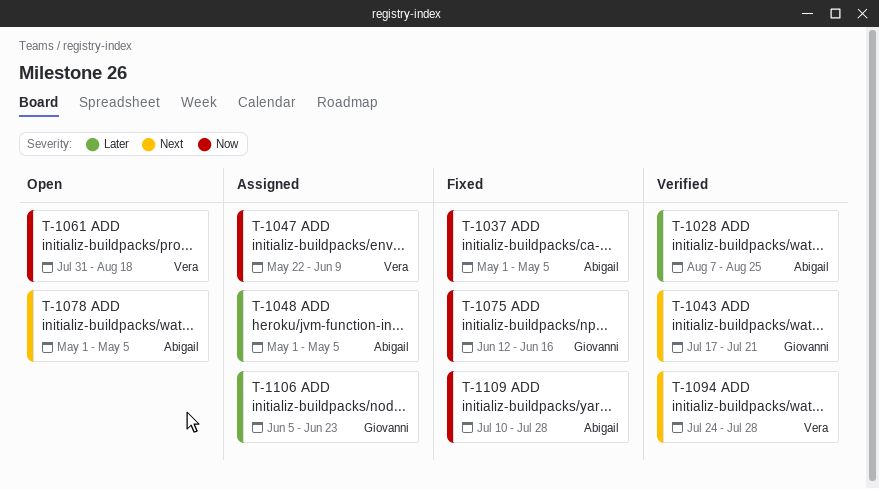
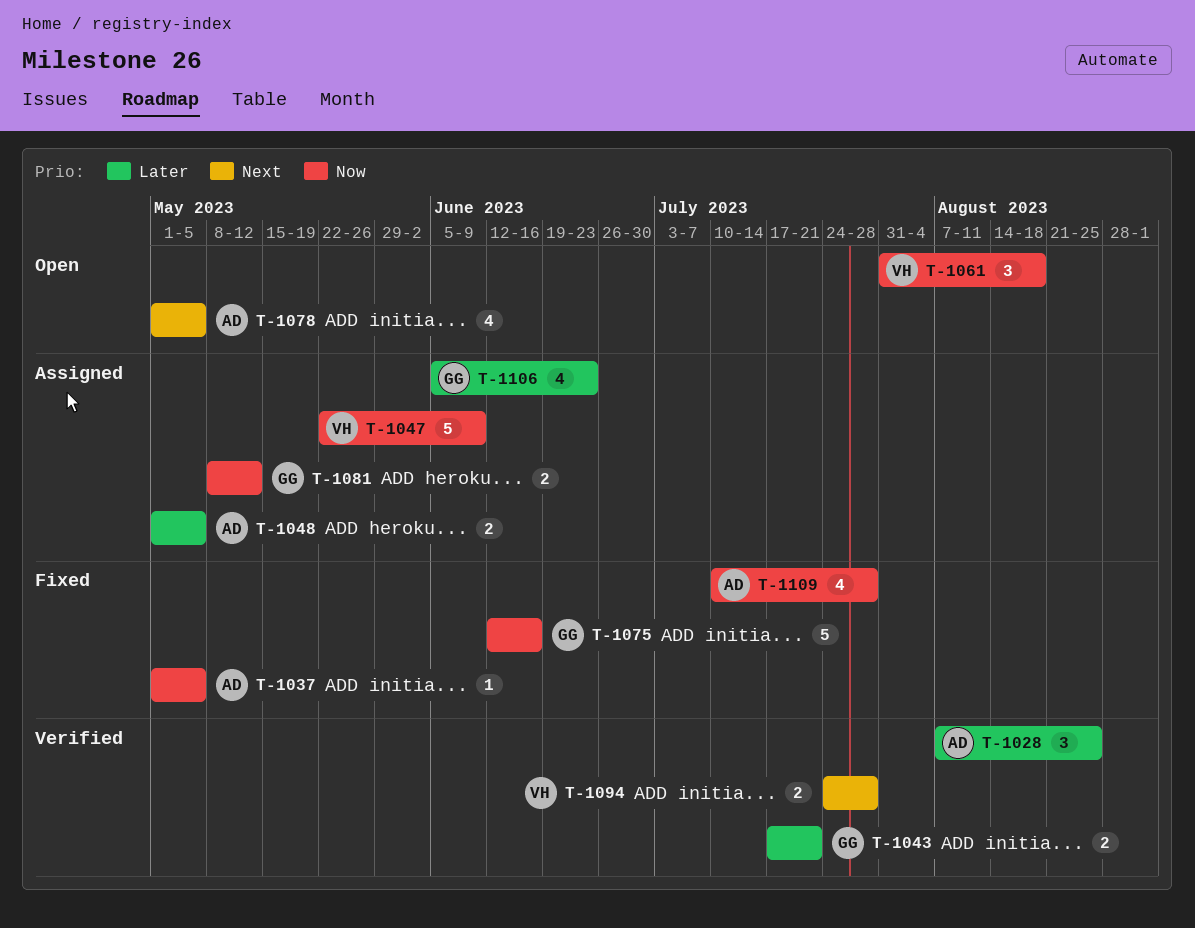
T-1043, priority: Next -> Later
T-1081: none -> present

